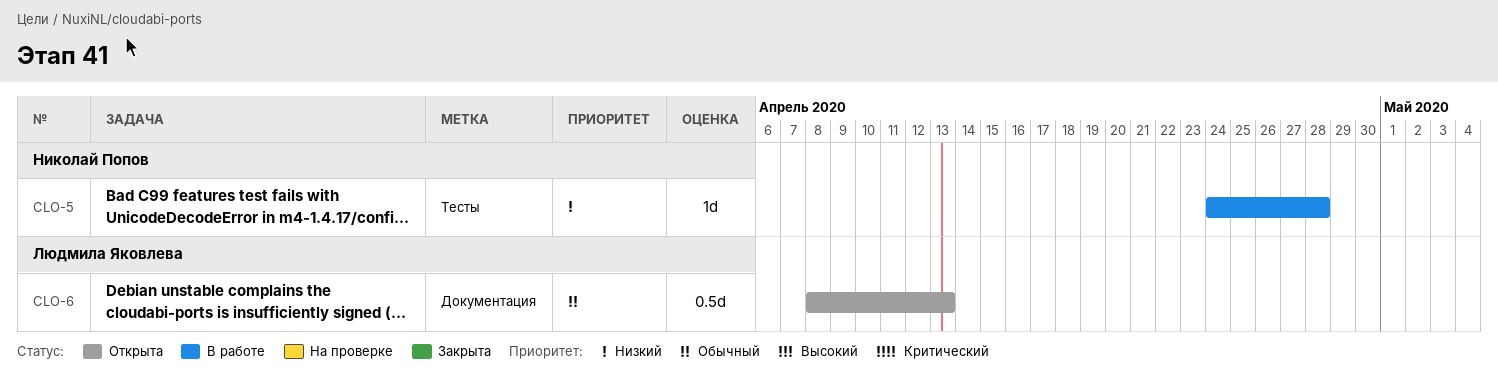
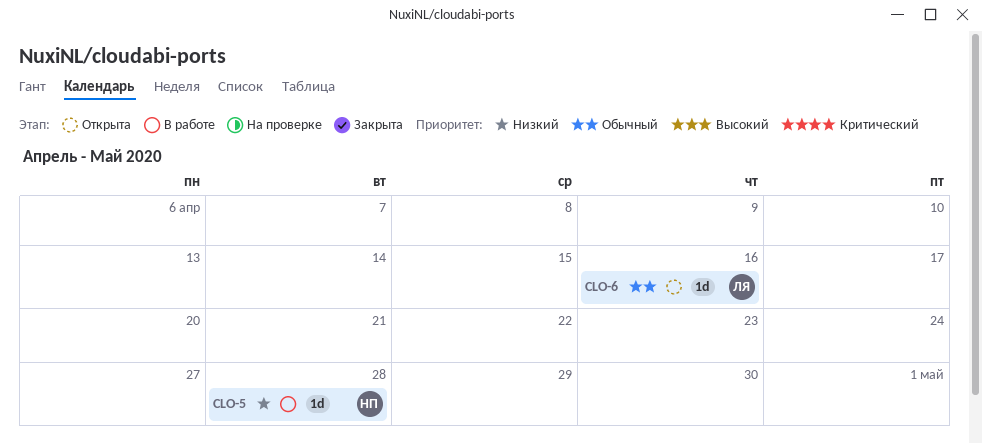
CLO-6, estimate: 0.5d -> 1d
CLO-6, due: Apr 13 -> Apr 16

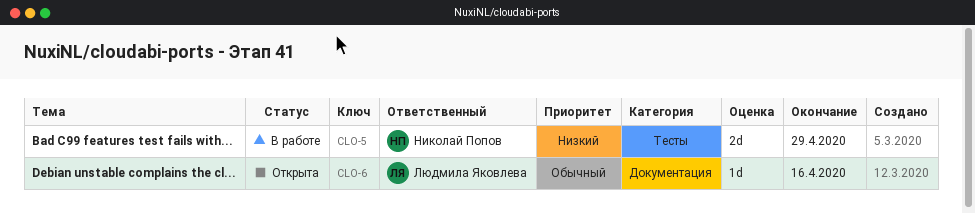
CLO-5, estimate: 1d -> 2d
CLO-5, due: Apr 28 -> Apr 29

